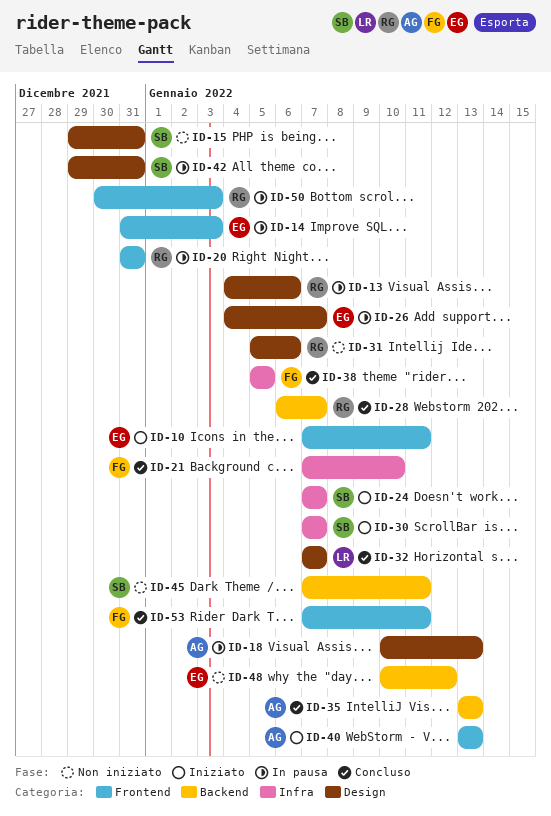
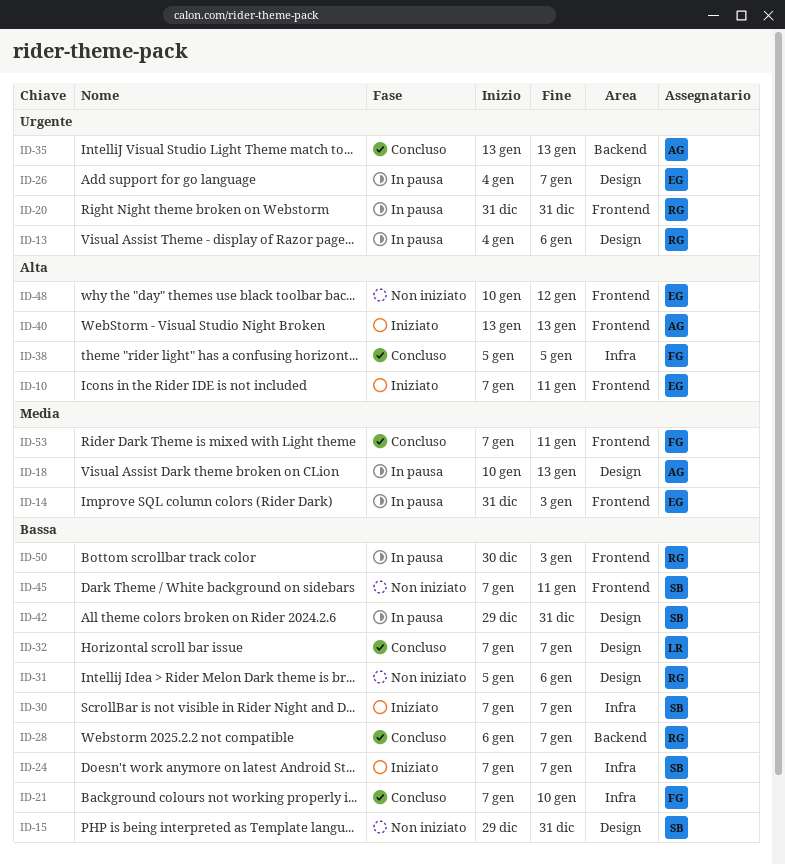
ID-45, label: Backend -> Frontend
ID-48, label: Backend -> Frontend

